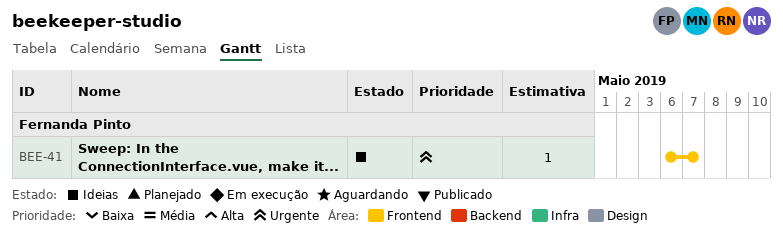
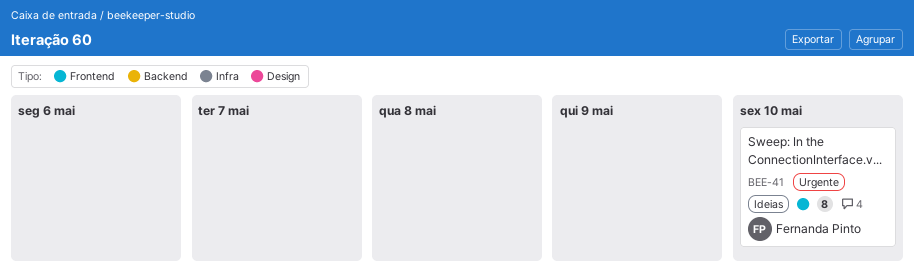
BEE-41, estimate: 1 -> 8
BEE-41, due: May 7 -> May 10

